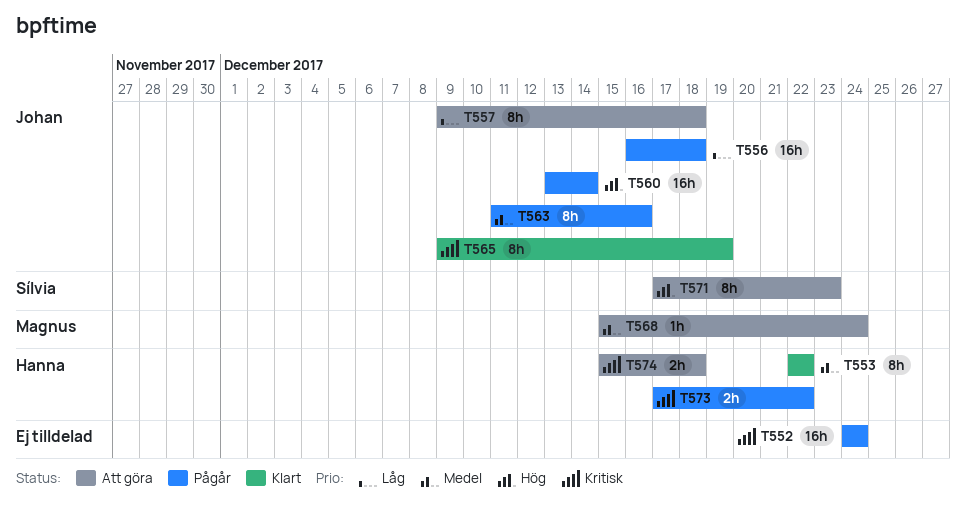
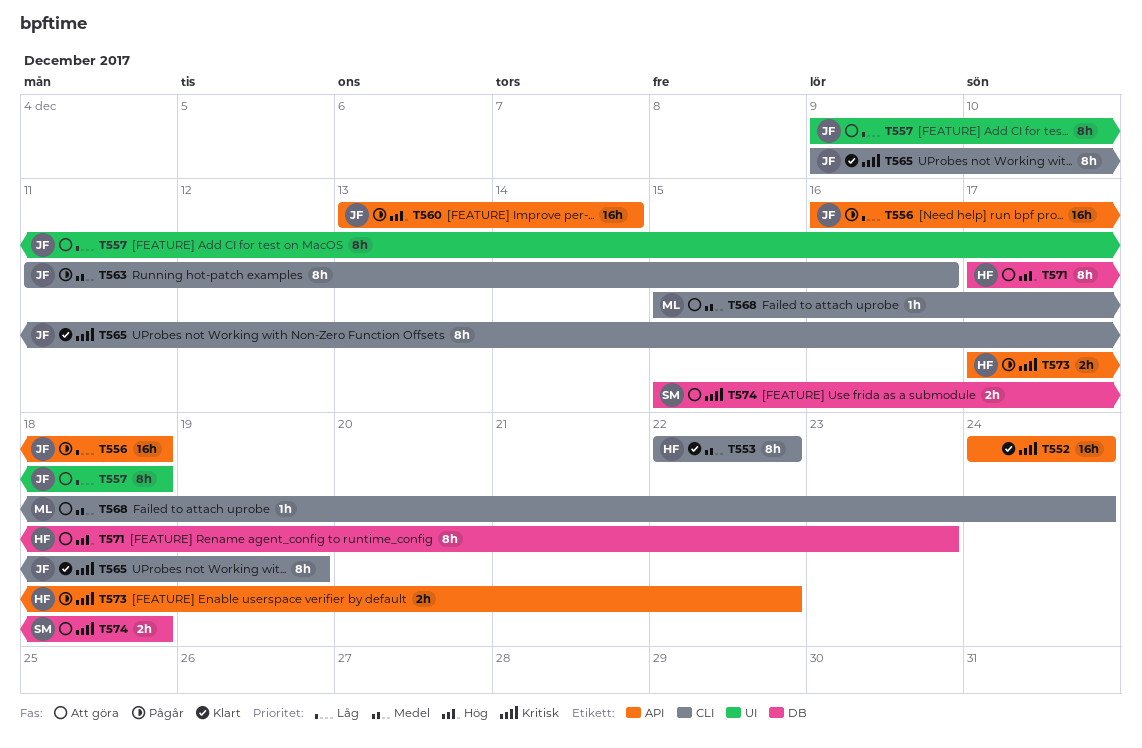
T552, status: Pågår -> Klart
T571, owner: Sílvia -> Hanna
T574, owner: Hanna -> Sílvia

